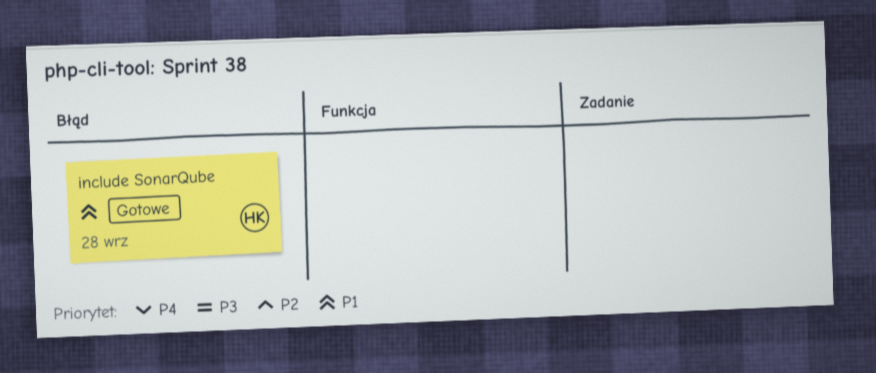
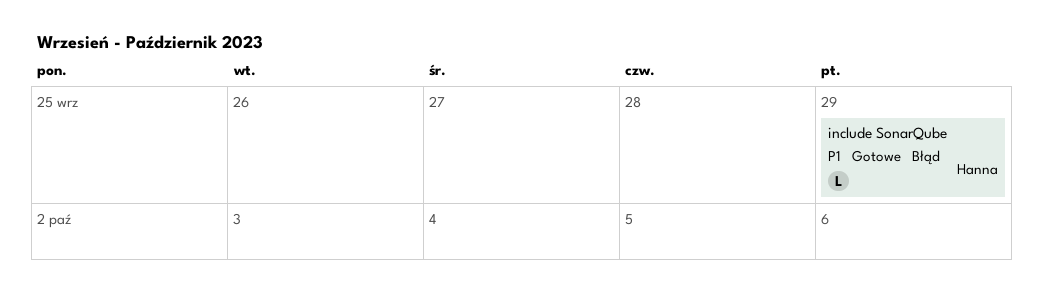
include SonarQube, due: Sep 28 -> Sep 29

